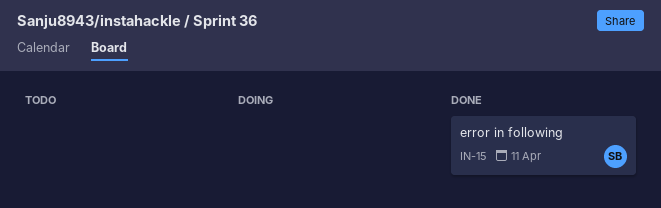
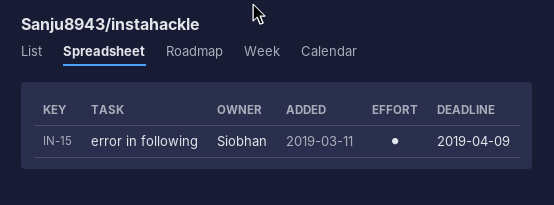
IN-15, due: Apr 11 -> Apr 9

